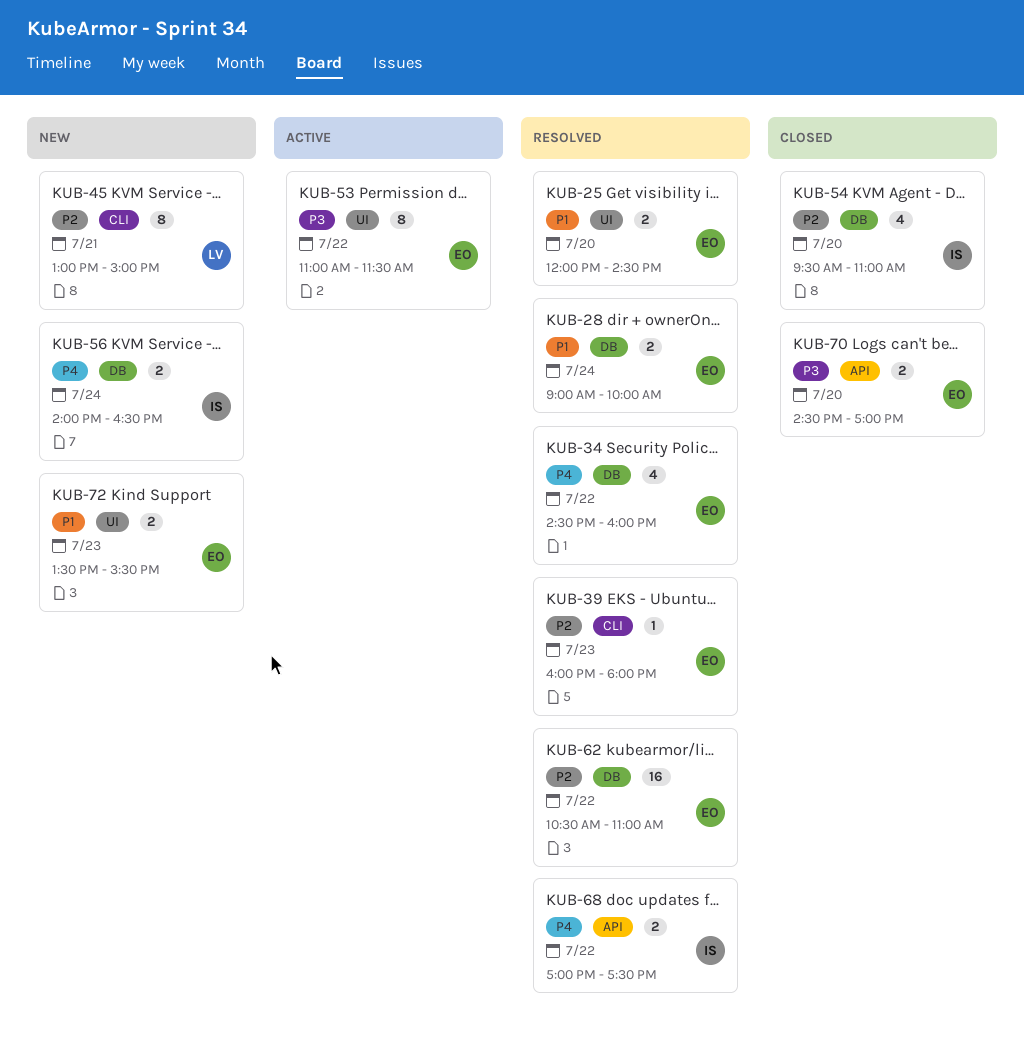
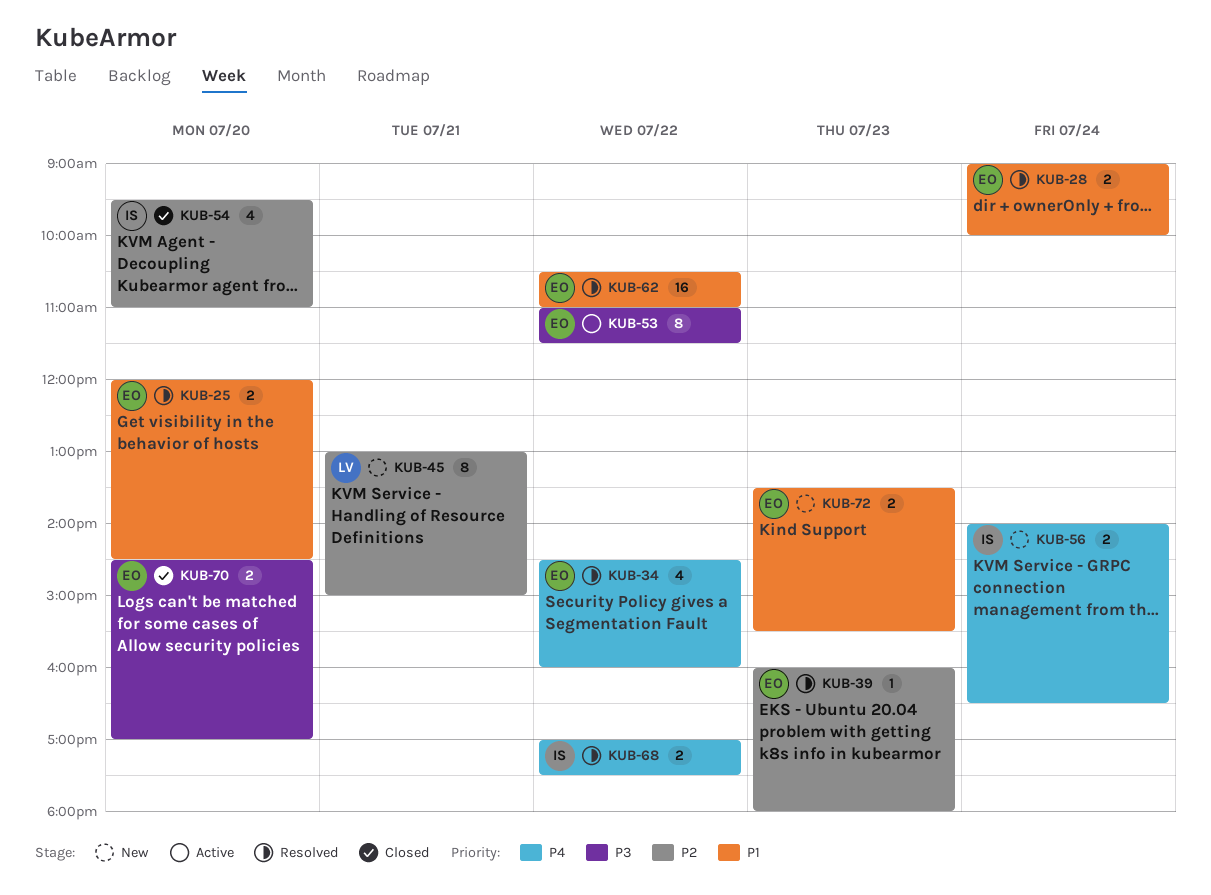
KUB-62, priority: P2 -> P1

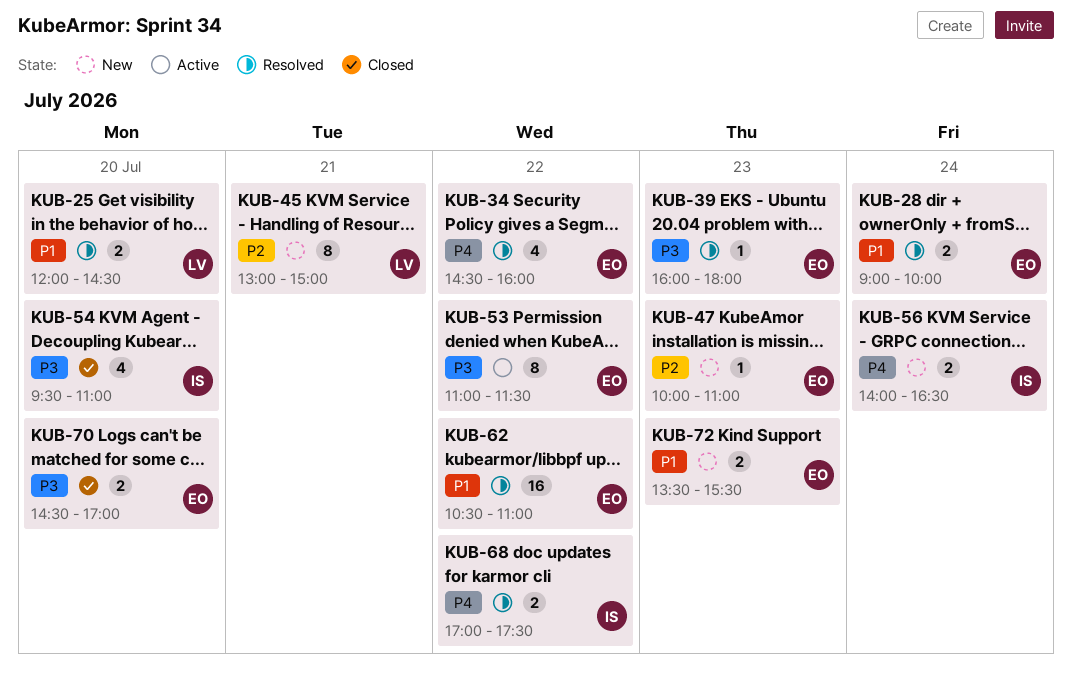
KUB-25, owner: EO -> LV
KUB-39, priority: P2 -> P3
KUB-47: none -> present
KUB-54, priority: P2 -> P3

